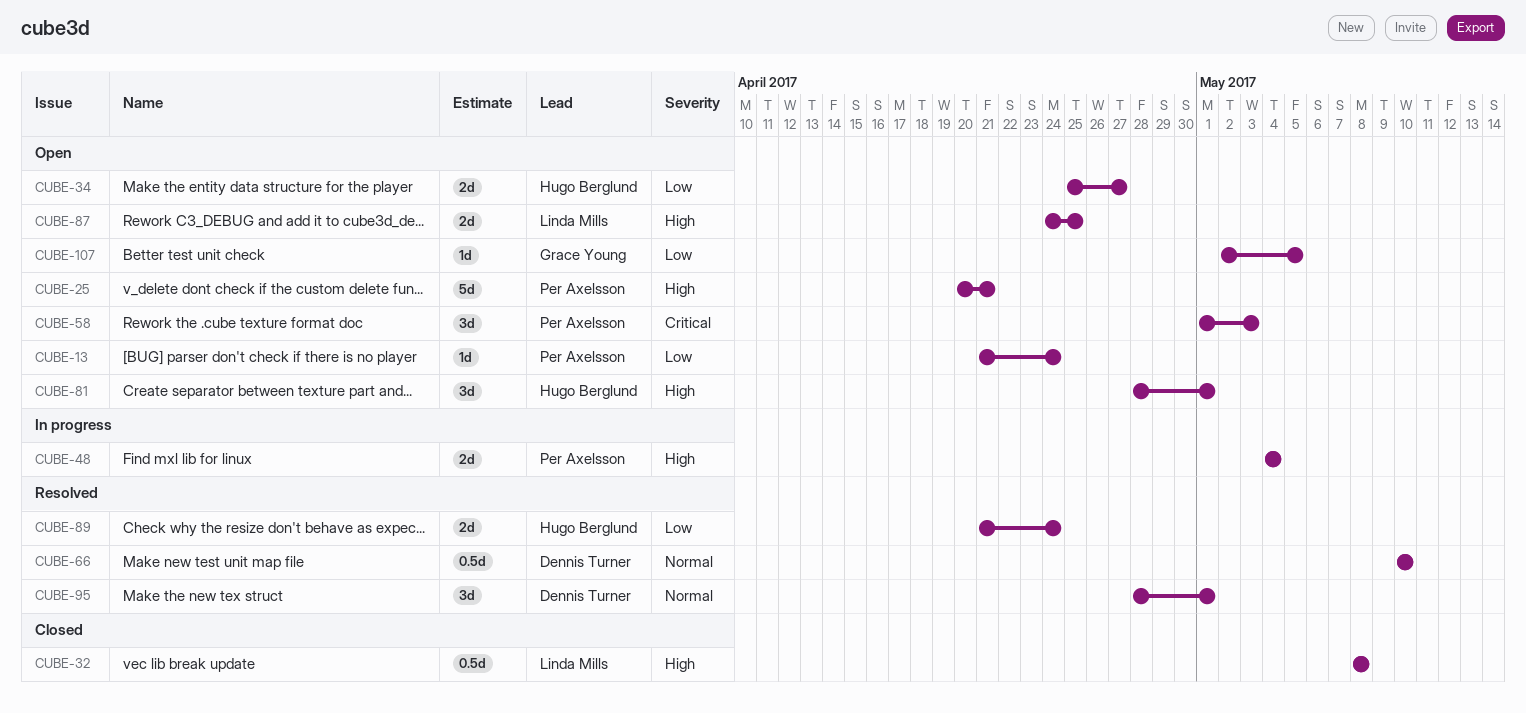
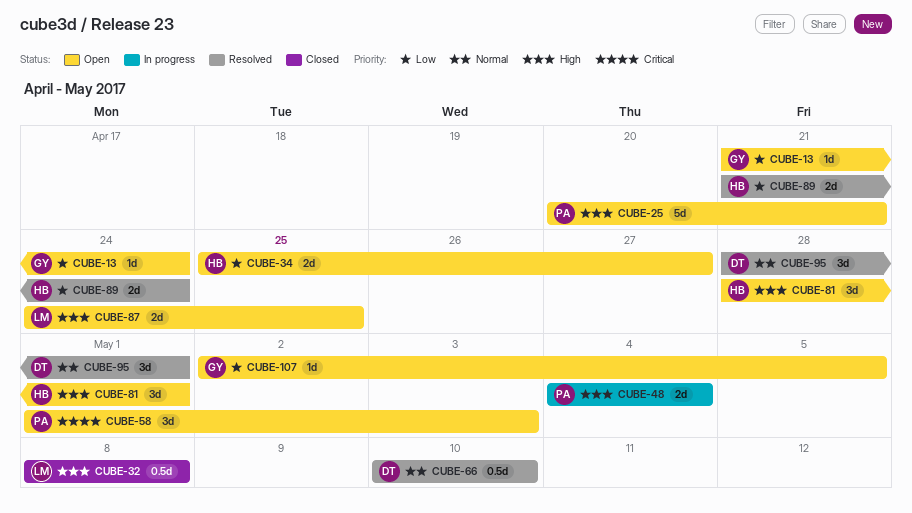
CUBE-13, owner: Per Axelsson -> Grace Young

